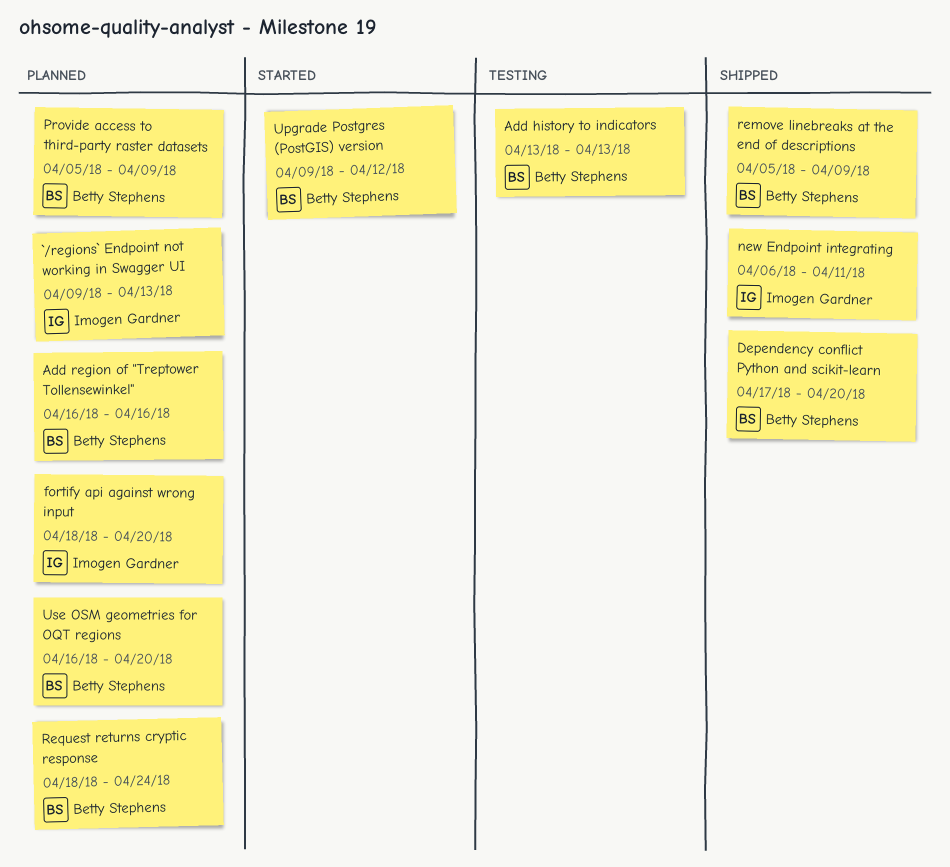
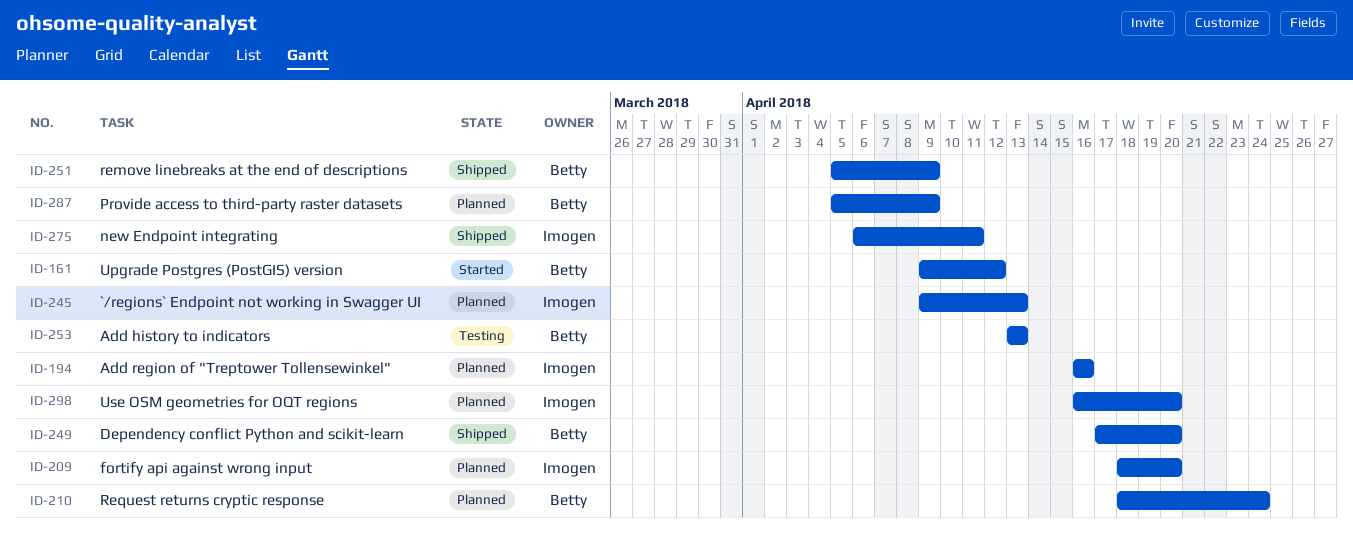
Add region of "Treptower Tollensewinkel", owner: Betty Stephens -> Imogen Gardner
Use OSM geometries for OQT regions, owner: Betty Stephens -> Imogen Gardner

